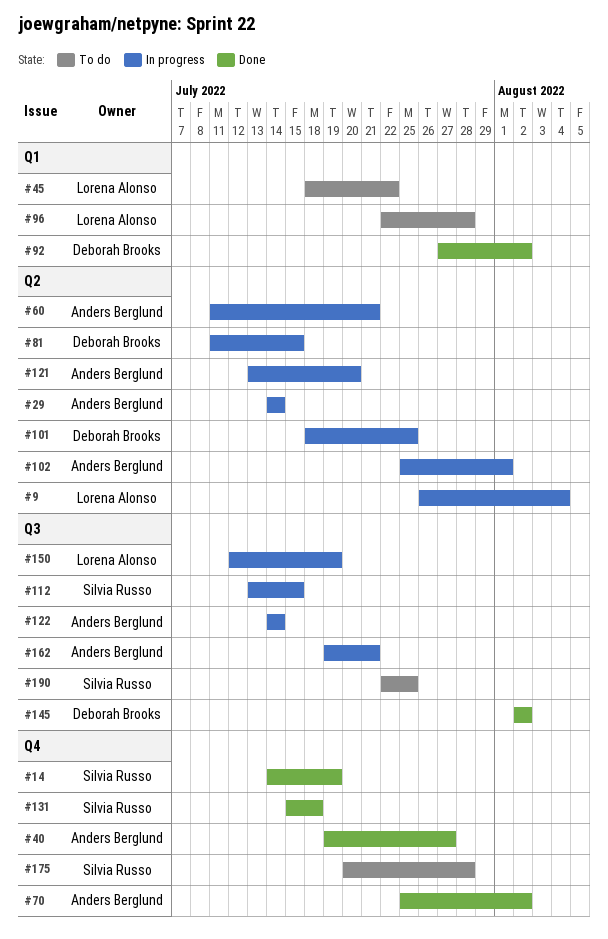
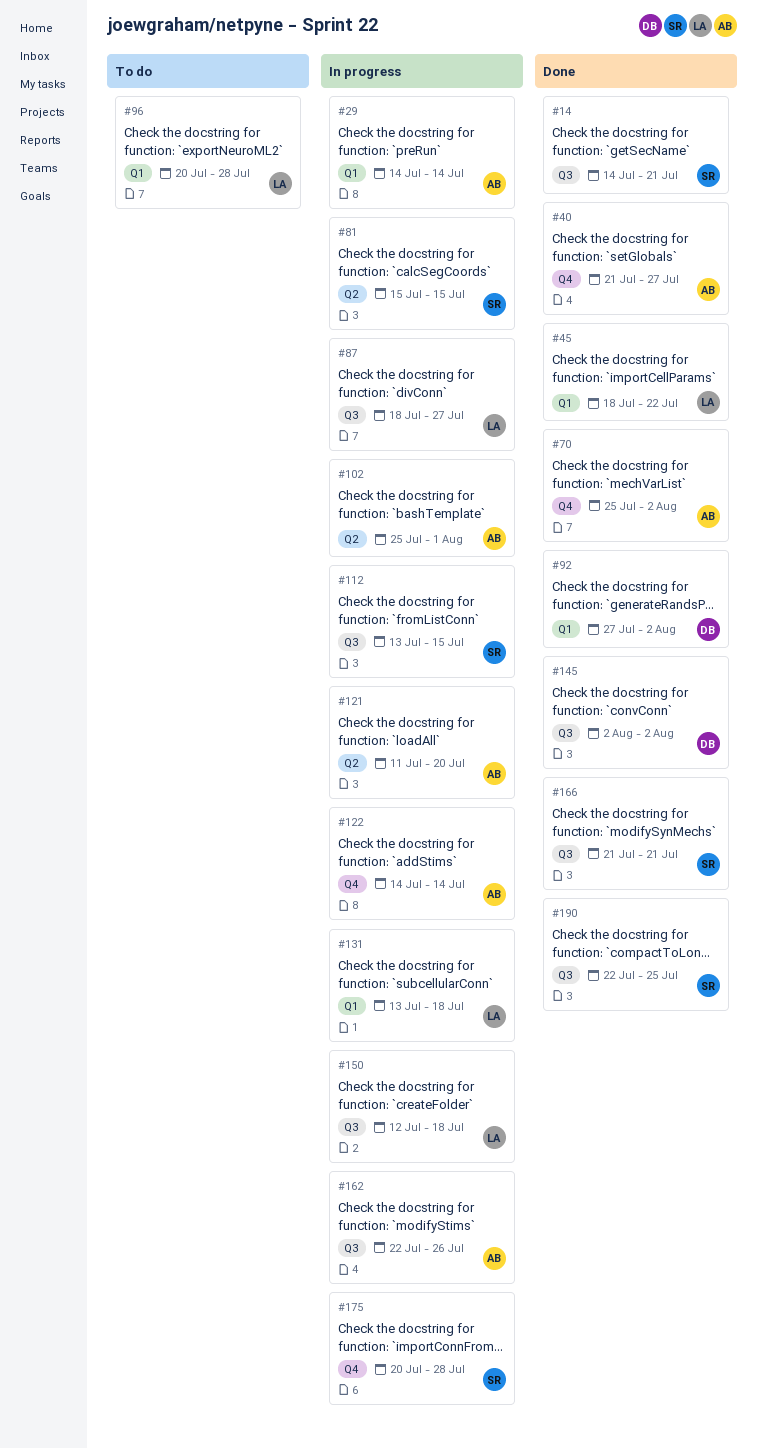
#9: present -> none
#14, label: Q4 -> Q3
#14, due: Jul 19 -> Jul 21
#29, label: Q2 -> Q1
#40, start: Jul 19 -> Jul 21
#45, status: To do -> Done
#60: present -> none
#81, owner: Deborah Brooks -> Silvia Russo
#81, start: Jul 11 -> Jul 15
#87: none -> present
#96, start: Jul 22 -> Jul 20
#101: present -> none
#121, start: Jul 13 -> Jul 11
#122, label: Q3 -> Q4
#131, status: Done -> In progress
#131, owner: Silvia Russo -> Lorena Alonso
#131, label: Q4 -> Q1
#131, start: Jul 15 -> Jul 13
#150, due: Jul 19 -> Jul 18
#162, start: Jul 19 -> Jul 22
#162, due: Jul 21 -> Jul 26
#166: none -> present
#175, status: To do -> In progress
#190, status: To do -> Done

